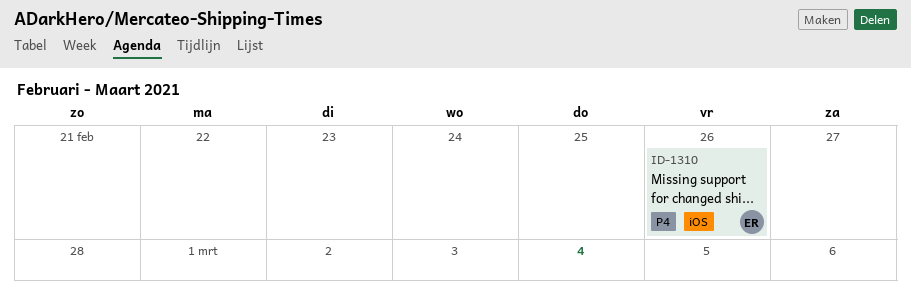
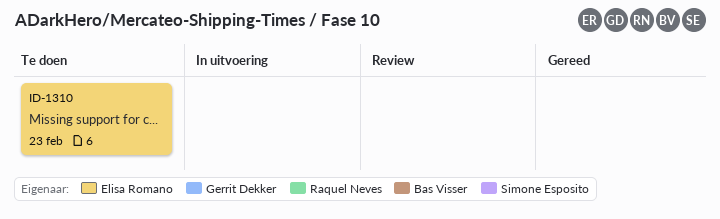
ID-1310, due: Feb 26 -> Feb 23

